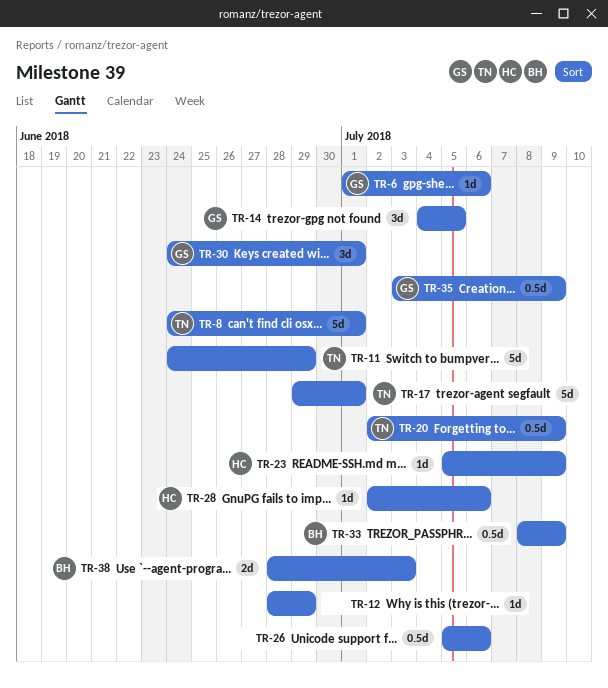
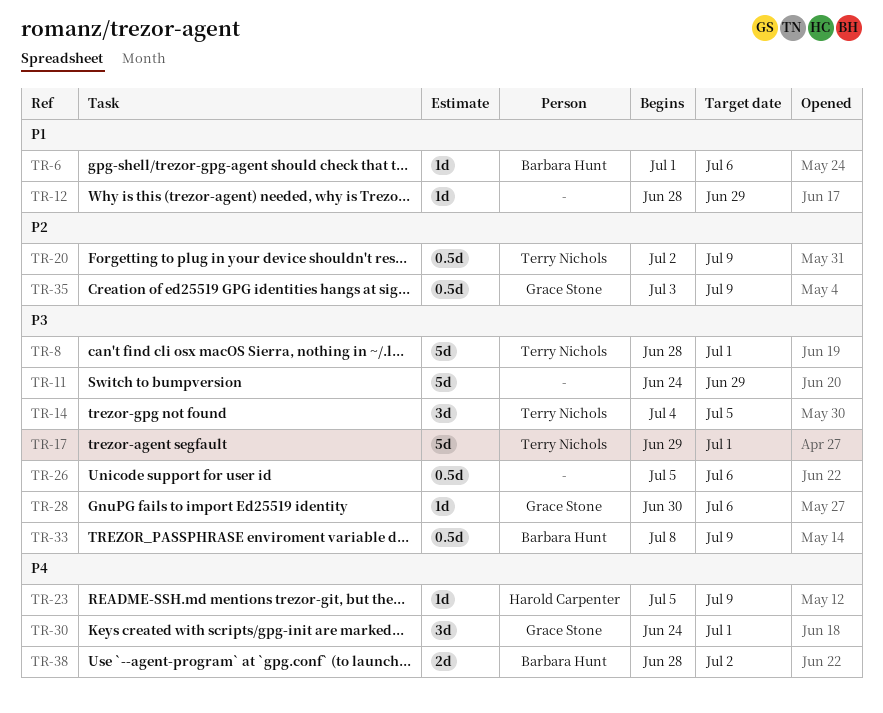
TR-6, owner: Grace Stone -> Barbara Hunt
TR-8, start: Jun 24 -> Jun 28
TR-11, owner: Terry Nichols -> none
TR-14, owner: Grace Stone -> Terry Nichols
TR-28, owner: Harold Carpenter -> Grace Stone
TR-28, start: Jul 2 -> Jun 30
TR-38, due: Jul 3 -> Jul 2

